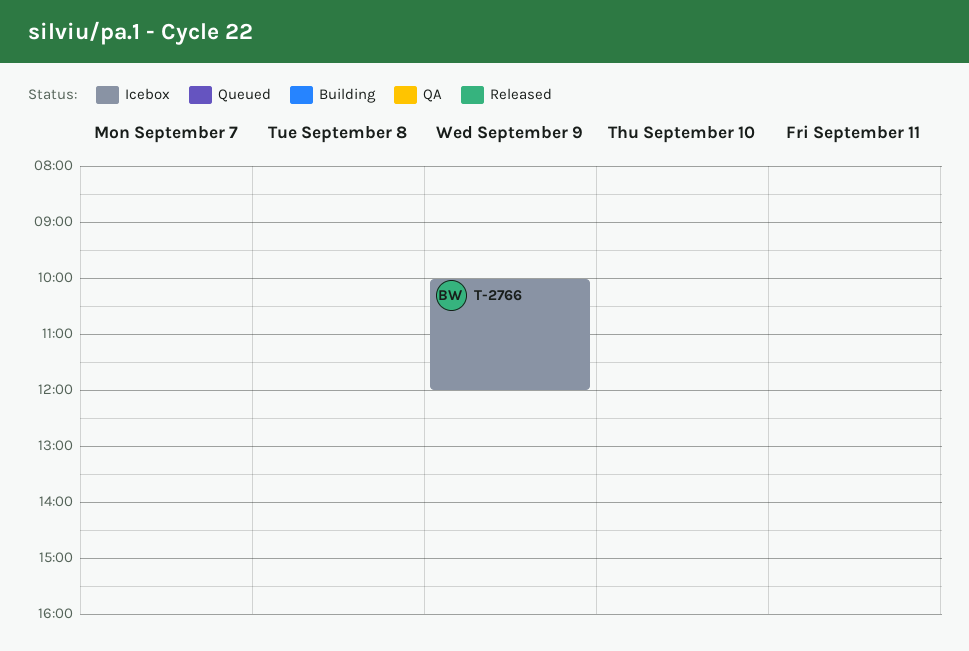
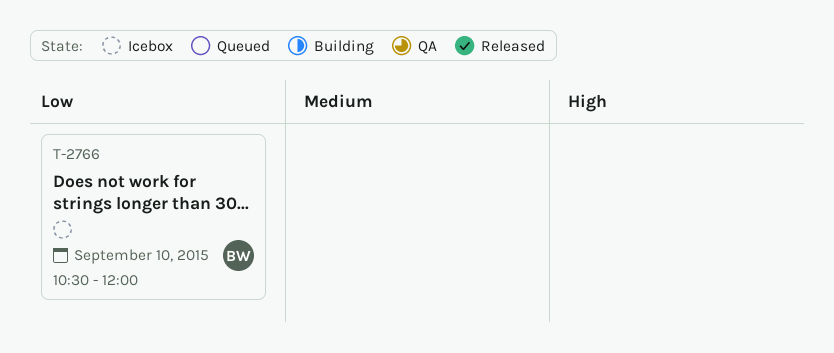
T-2766, day: Sep 9 -> Sep 10
T-2766, begins: 10:00 -> 10:30

